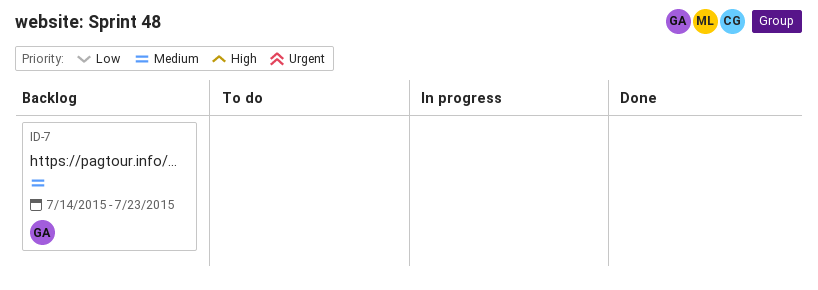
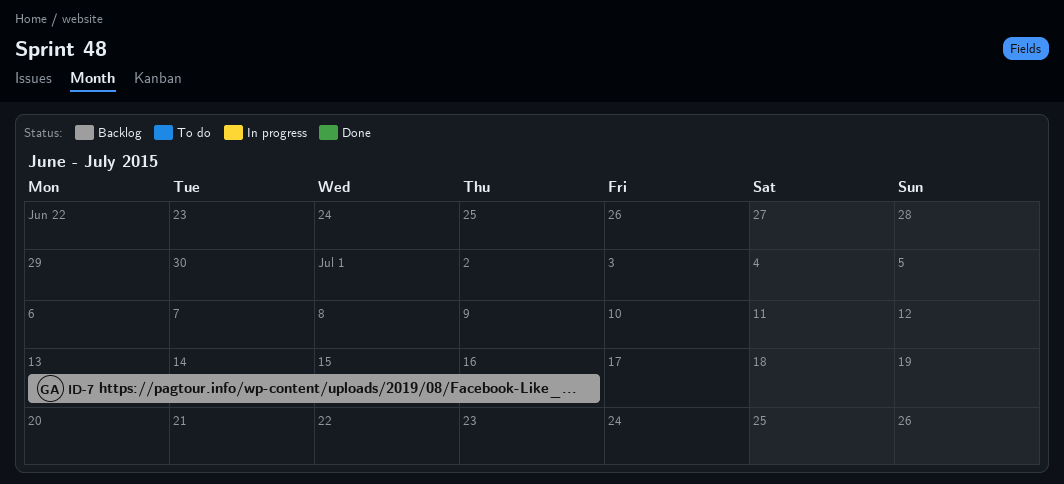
ID-7, start: Jul 14 -> Jul 13
ID-7, due: Jul 23 -> Jul 16

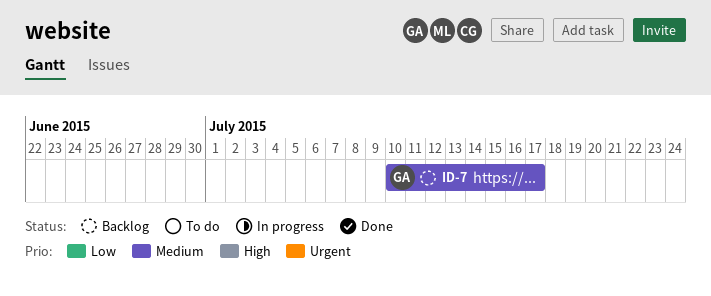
ID-7, start: Jul 13 -> Jul 10
ID-7, due: Jul 16 -> Jul 17

